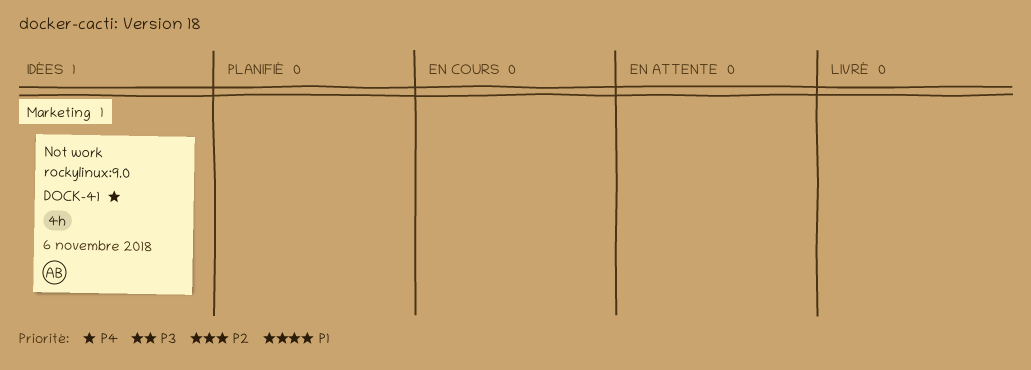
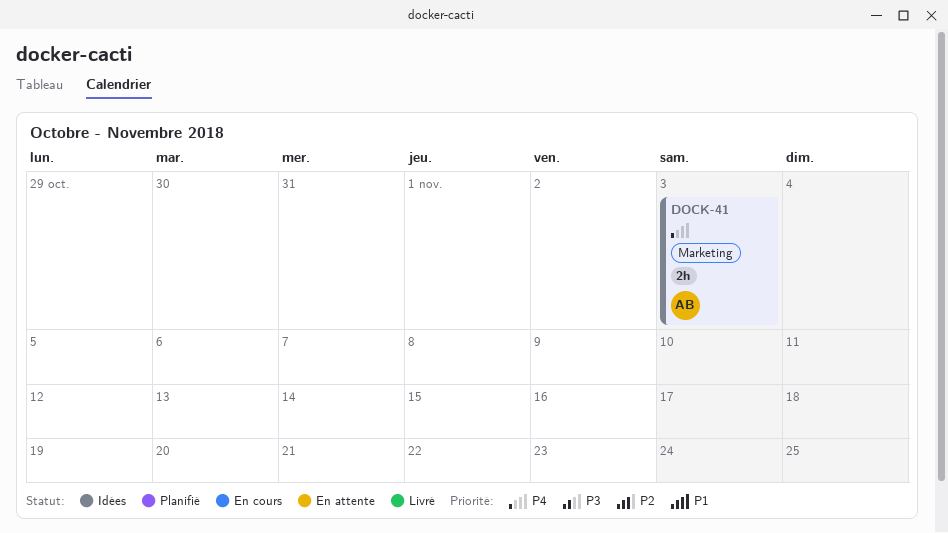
DOCK-41, estimate: 4h -> 2h
DOCK-41, due: Nov 6 -> Nov 3

